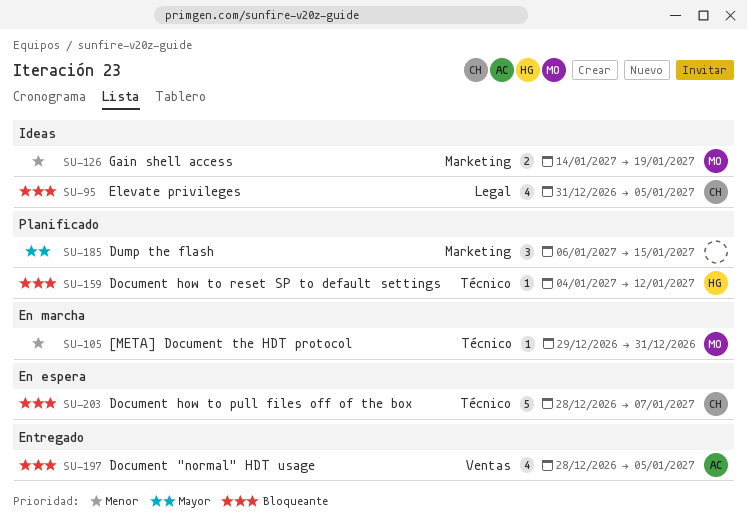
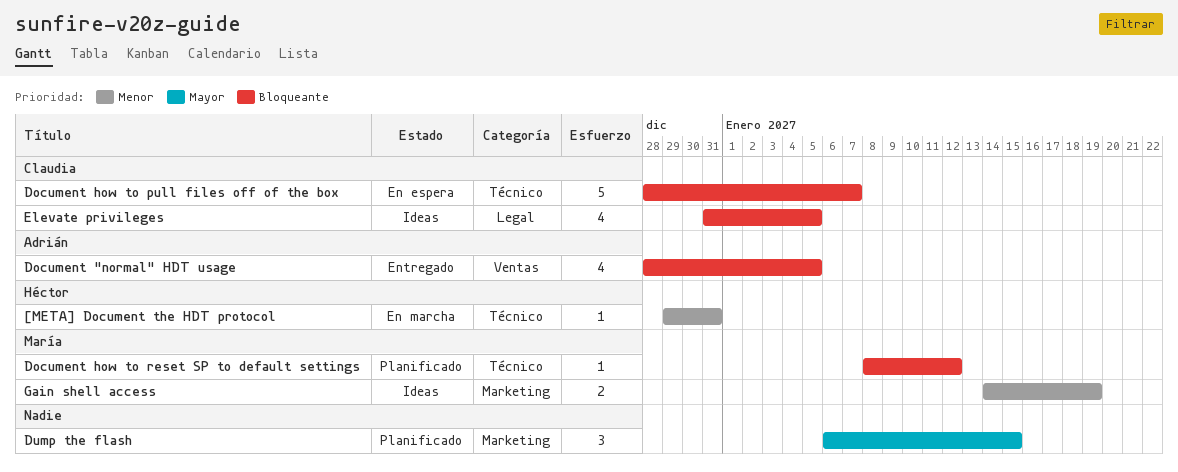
[META] Document the HDT protocol, owner: María -> Héctor
Document how to reset SP to default settings, owner: Héctor -> María
Document how to reset SP to default settings, start: Jan 4 -> Jan 8

